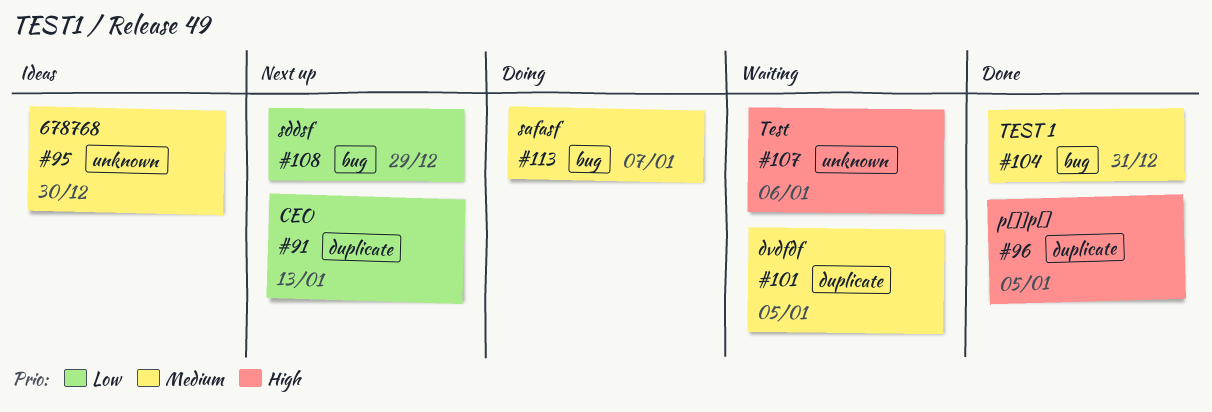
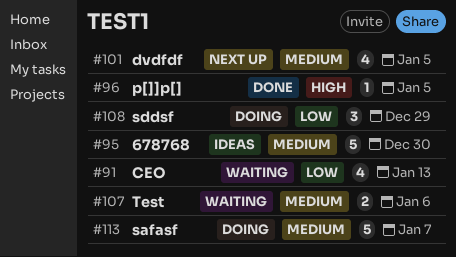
#91, status: Next up -> Waiting
#101, status: Waiting -> Next up
#104: present -> none
#107, priority: High -> Medium
#108, status: Next up -> Doing

